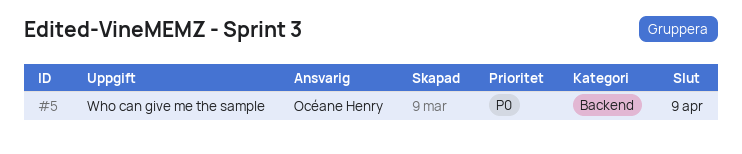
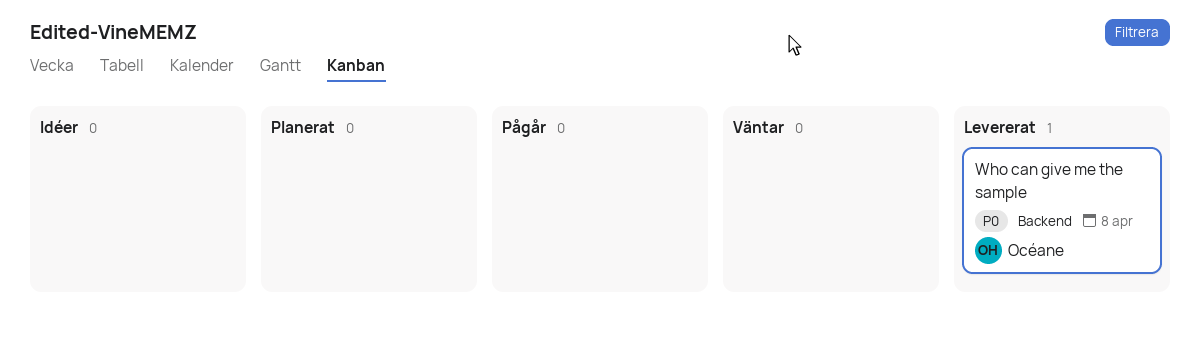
Who can give me the sample, due: Apr 9 -> Apr 8

